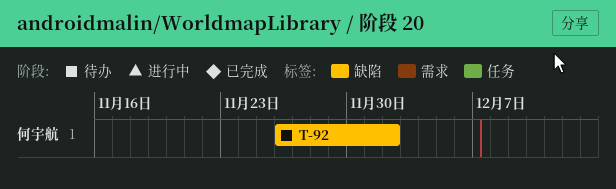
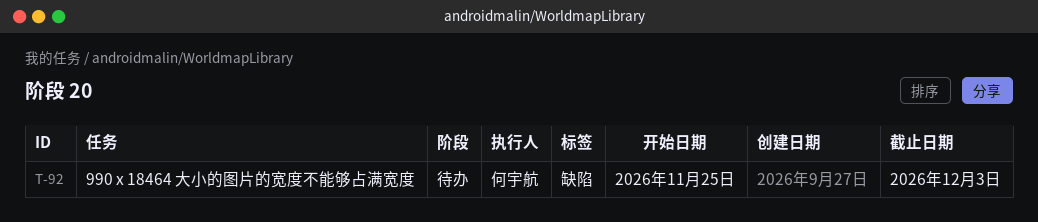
T-92, start: Nov 26 -> Nov 25
T-92, due: Dec 2 -> Dec 3

